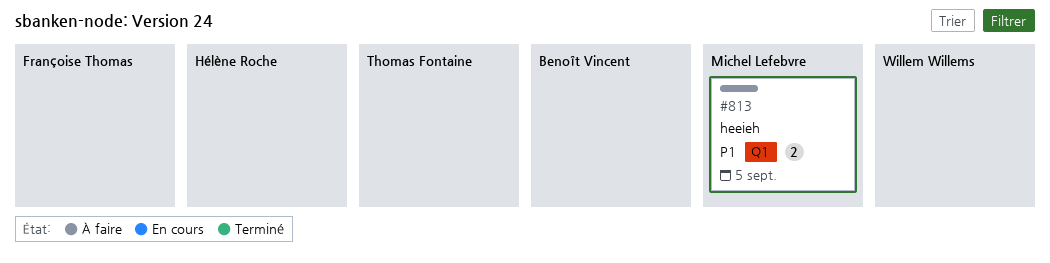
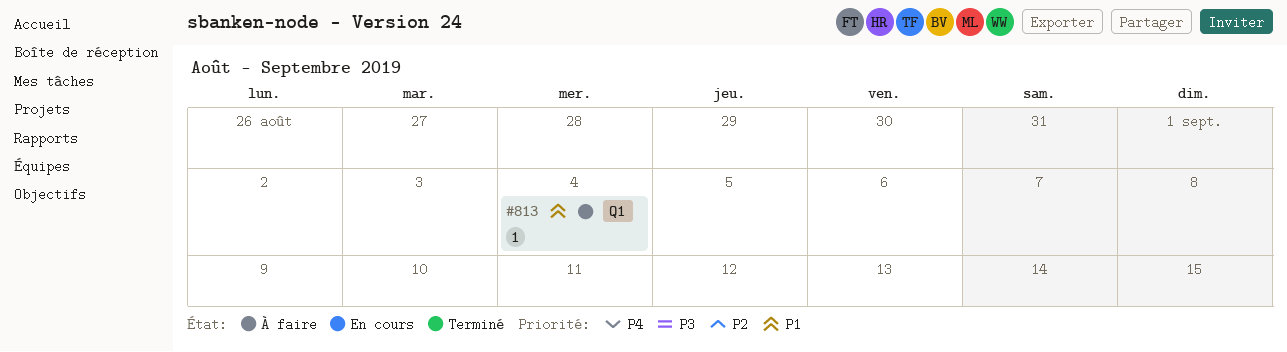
#813, estimate: 2 -> 1
#813, due: Sep 5 -> Sep 4

